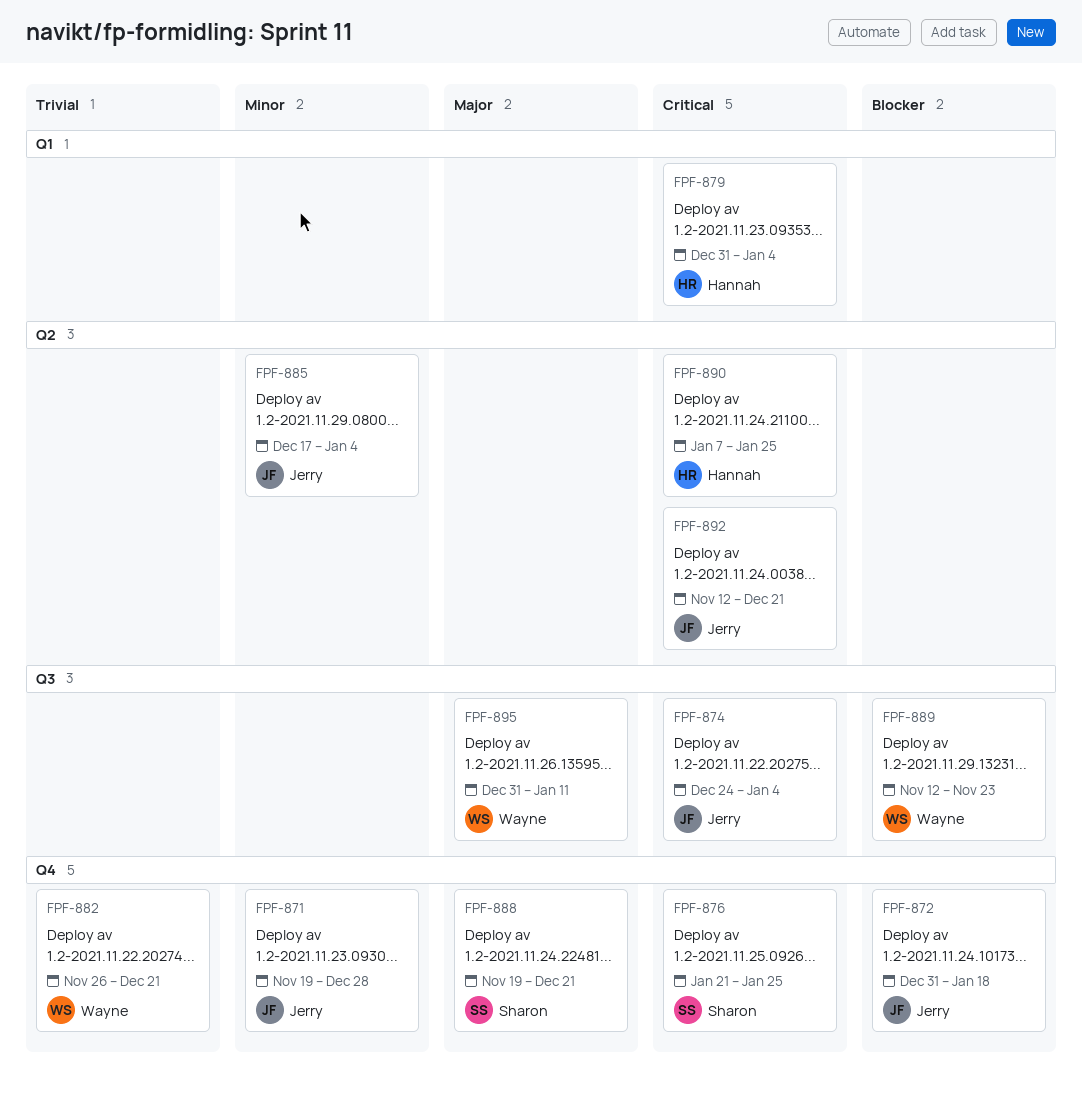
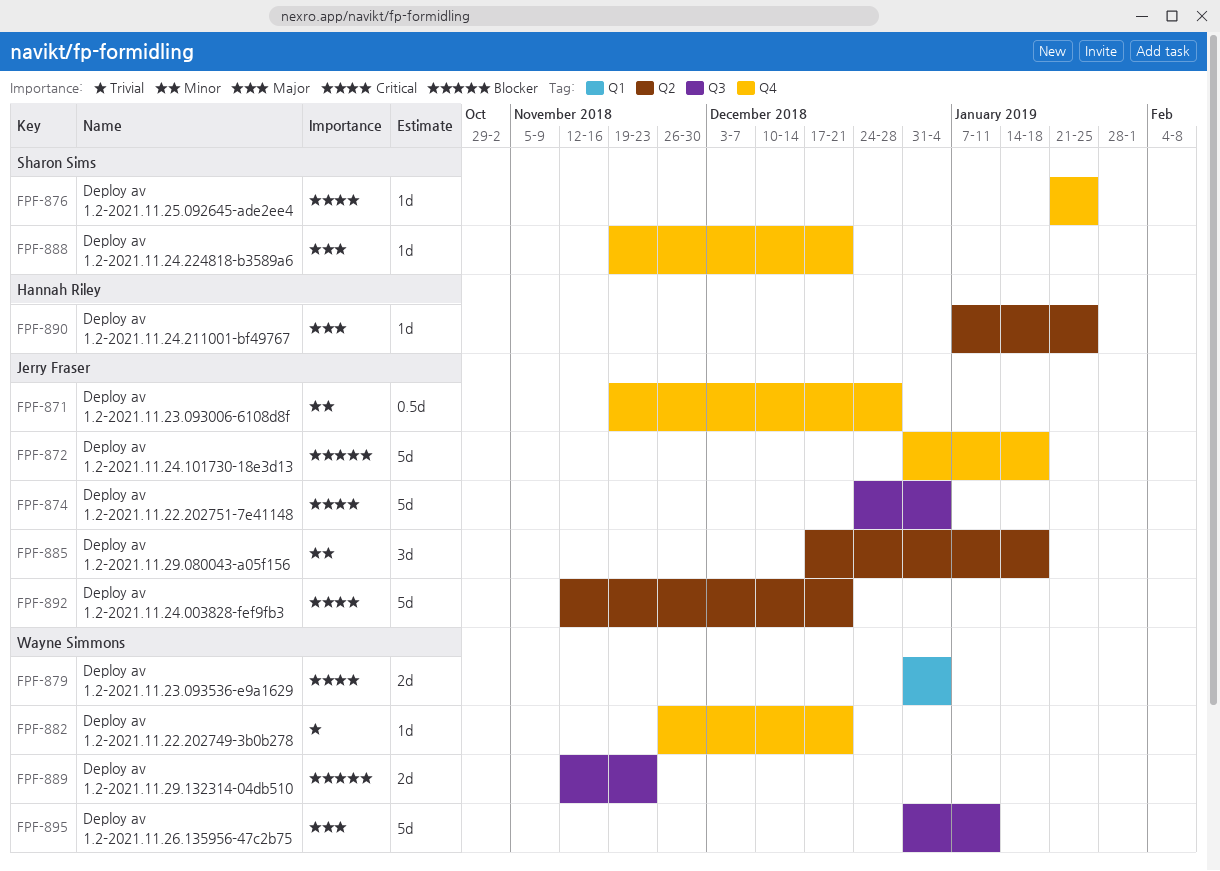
FPF-879, owner: Hannah Riley -> Wayne Simmons
FPF-885, due: Jan 4 -> Jan 18
FPF-890, priority: Critical -> Major

